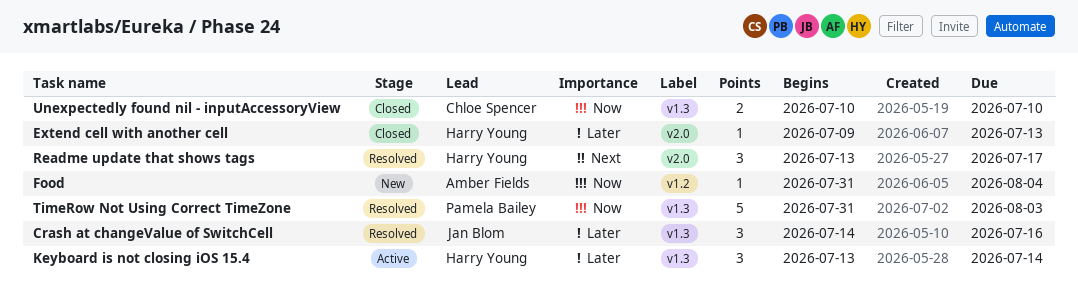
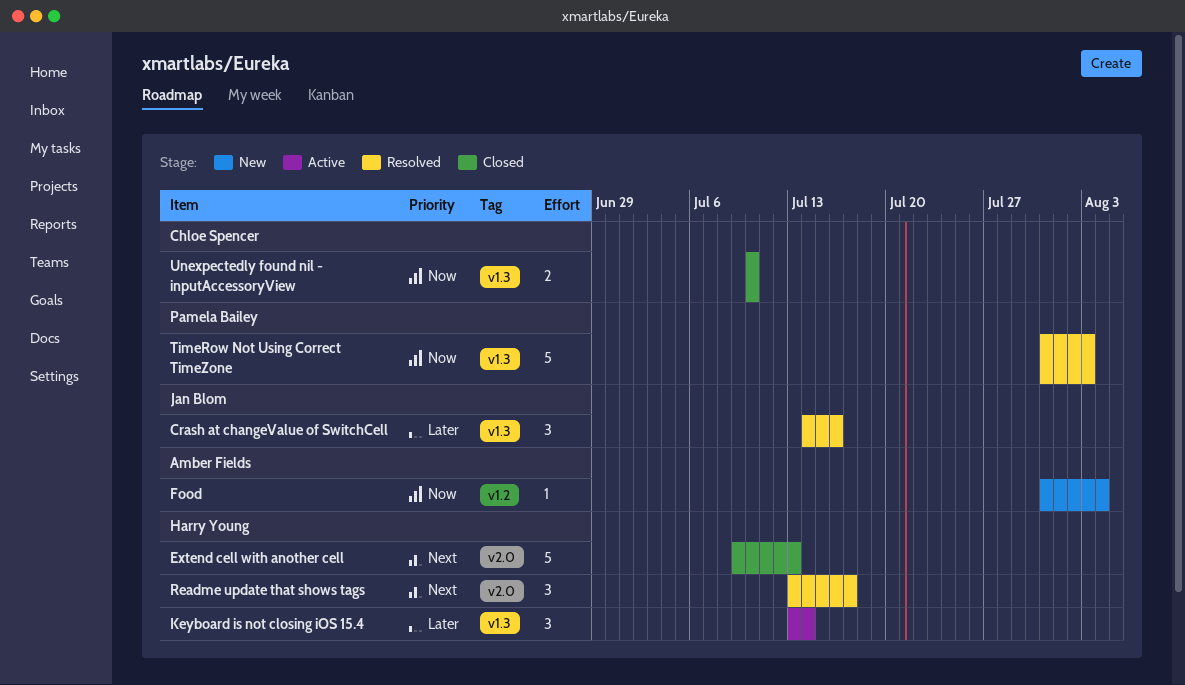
Extend cell with another cell, priority: Later -> Next
Extend cell with another cell, estimate: 1 -> 5

